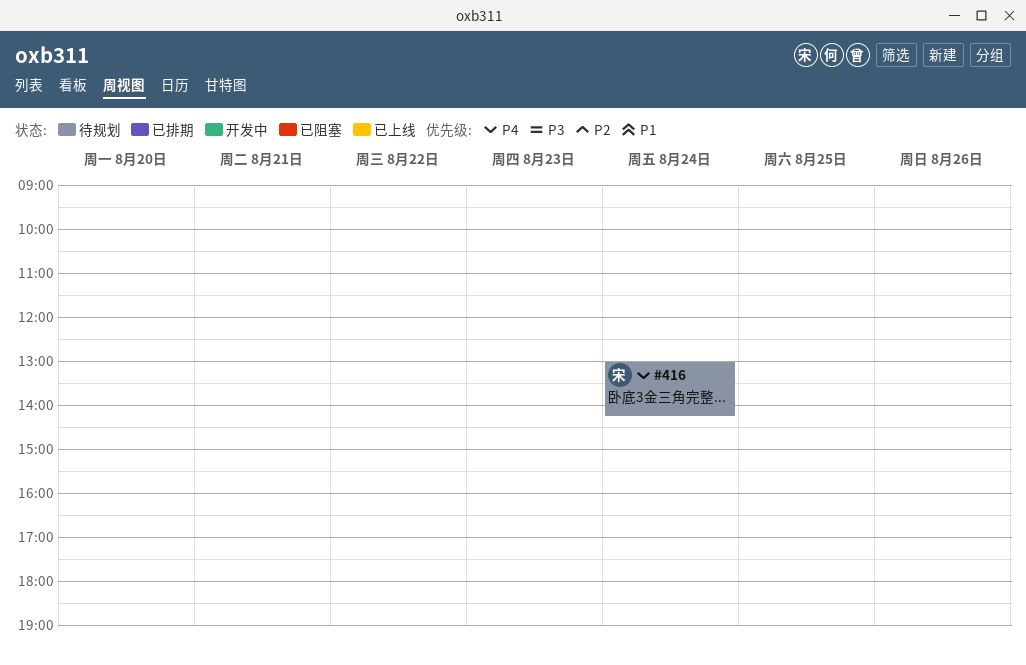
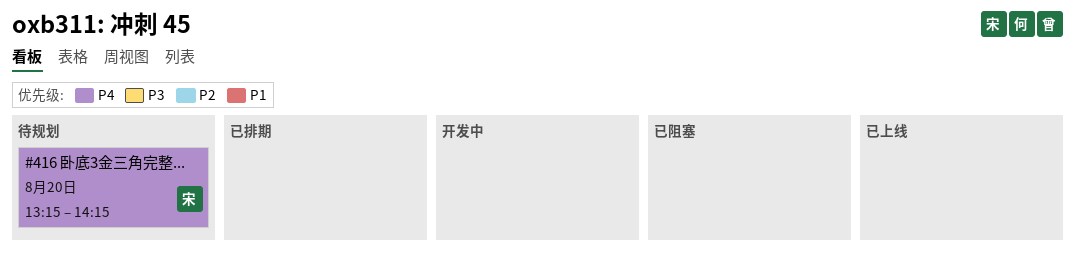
#416, day: Aug 24 -> Aug 20
#416, begins: 13:00 -> 13:15

